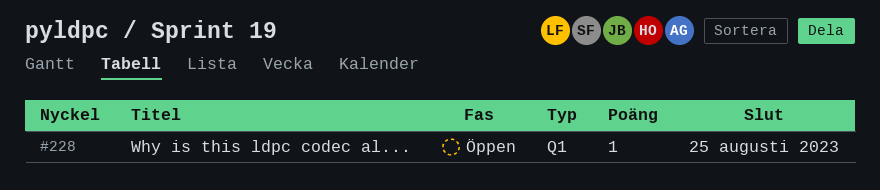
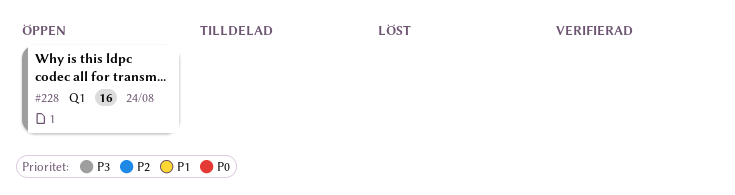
#228, estimate: 1 -> 16
#228, due: Aug 25 -> Aug 24

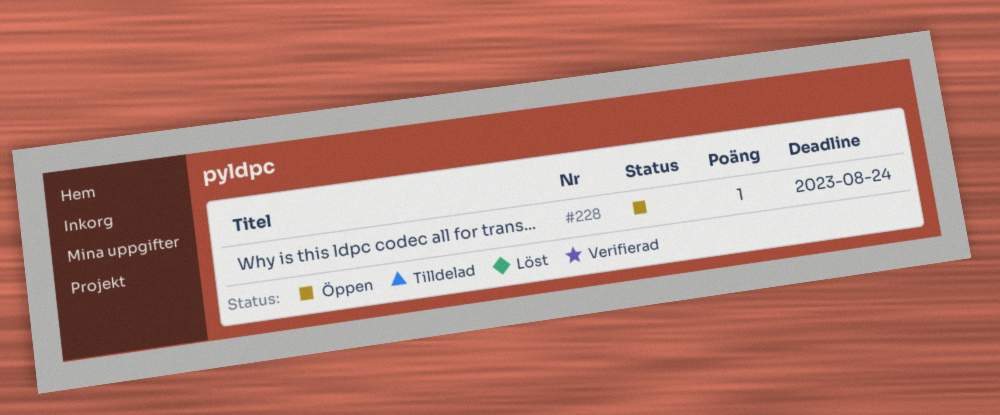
#228, estimate: 16 -> 1

